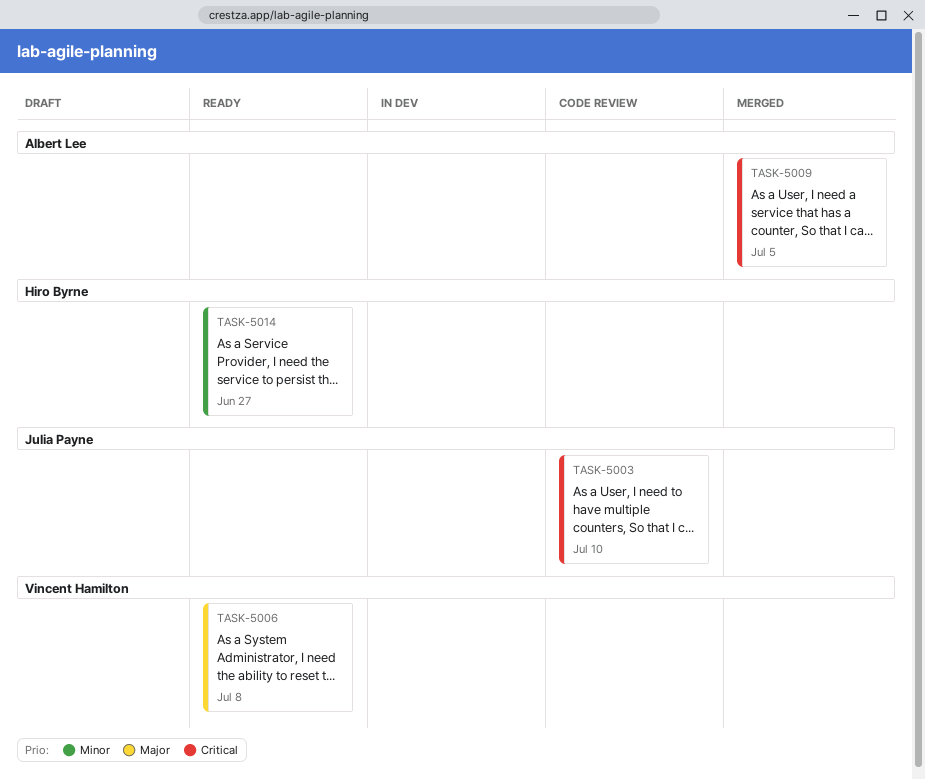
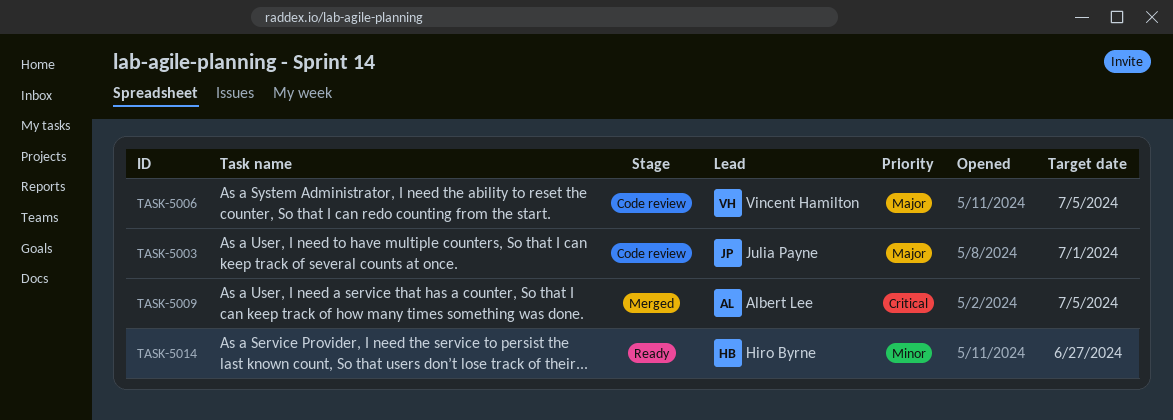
TASK-5003, priority: Critical -> Major
TASK-5003, due: Jul 10 -> Jul 1
TASK-5006, status: Ready -> Code review
TASK-5006, due: Jul 8 -> Jul 5

